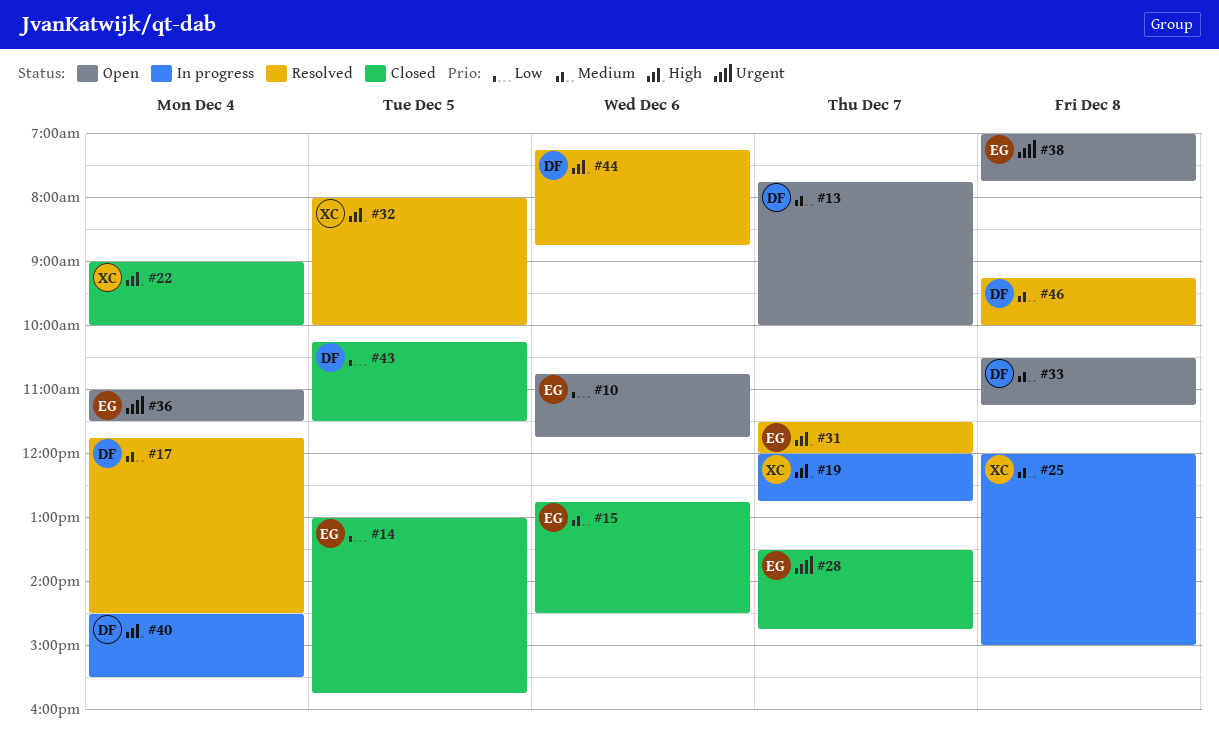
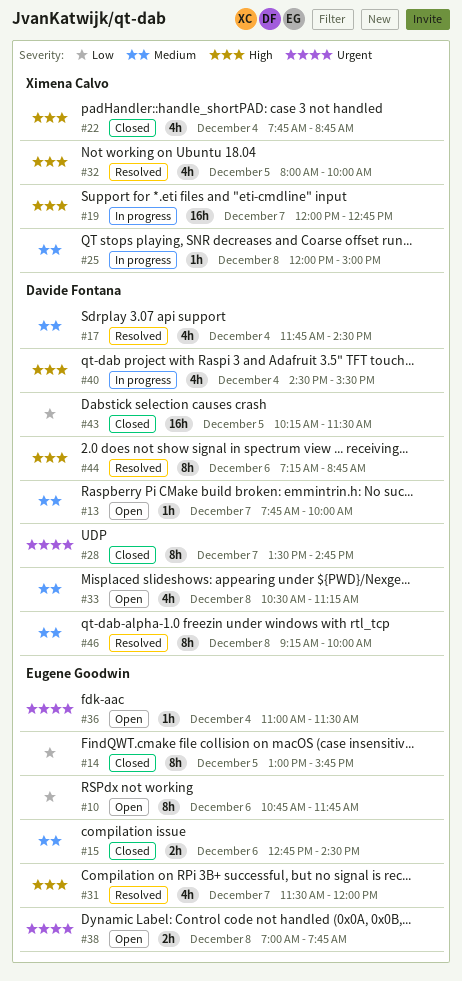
#22, begins: 09:00 -> 07:45
#22, ends: 10:00 -> 08:45
#28, owner: Eugene Goodwin -> Davide Fontana

